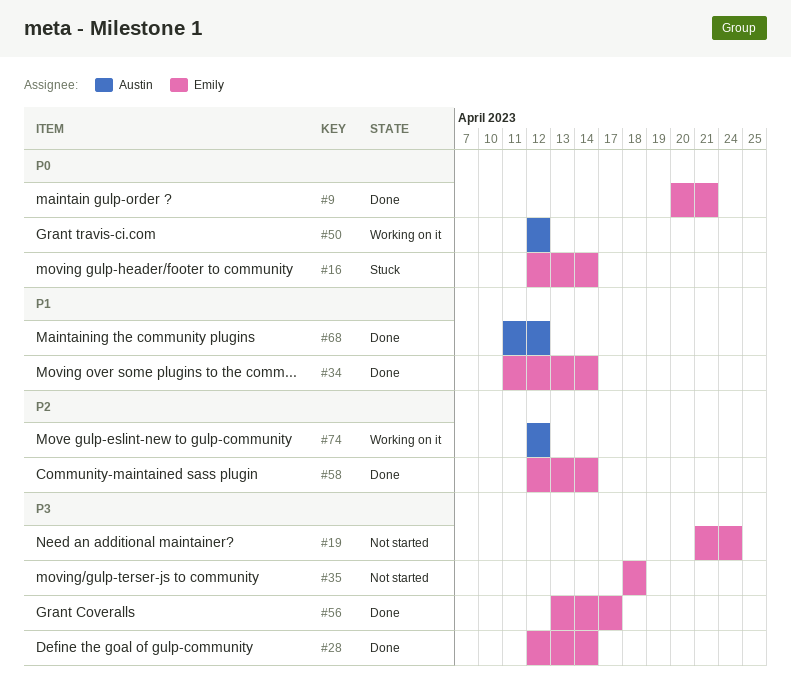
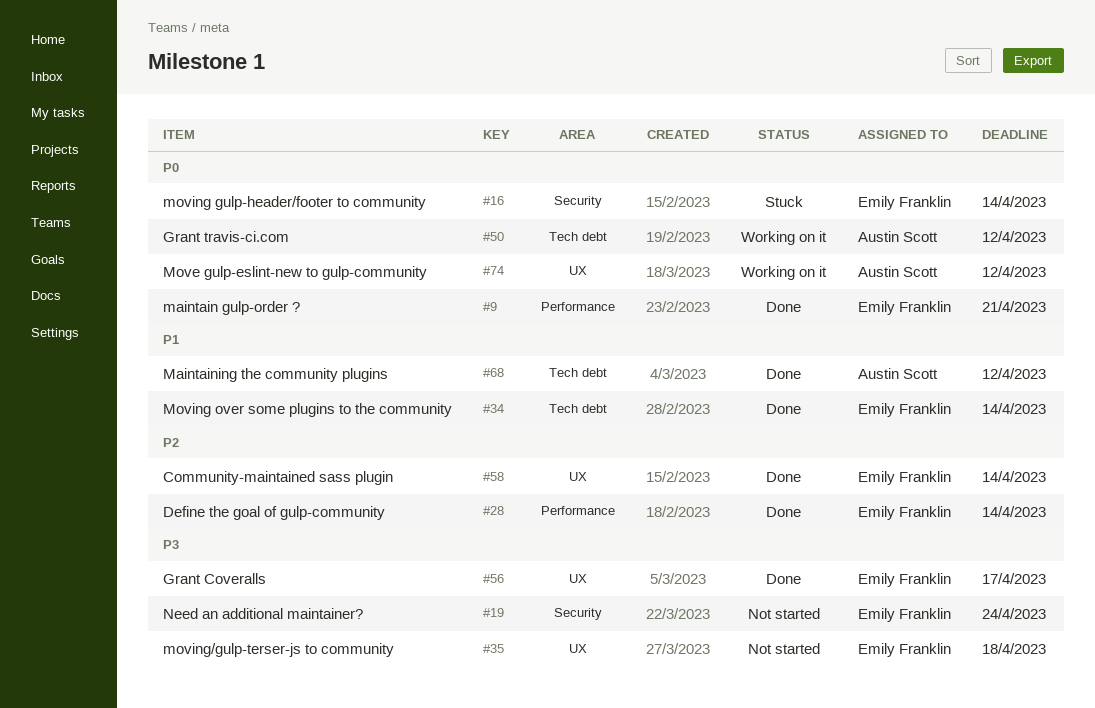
#28, priority: P3 -> P2
#74, priority: P2 -> P0

